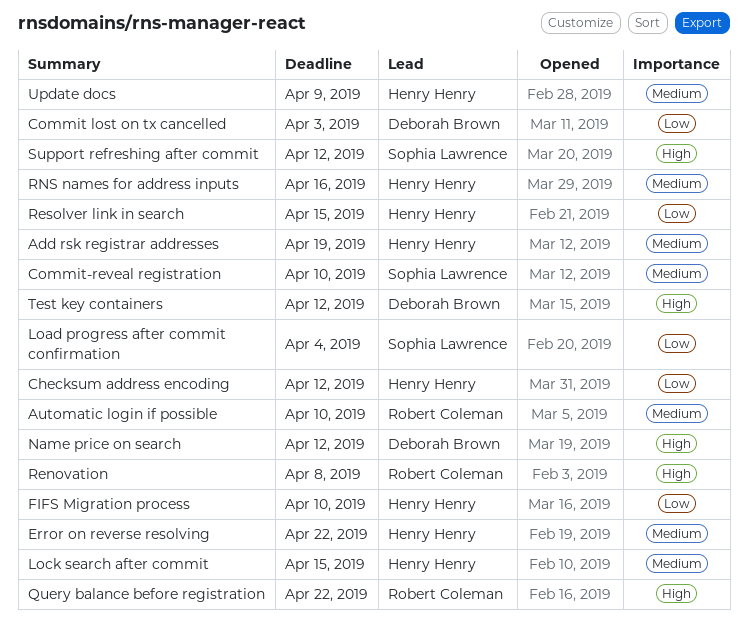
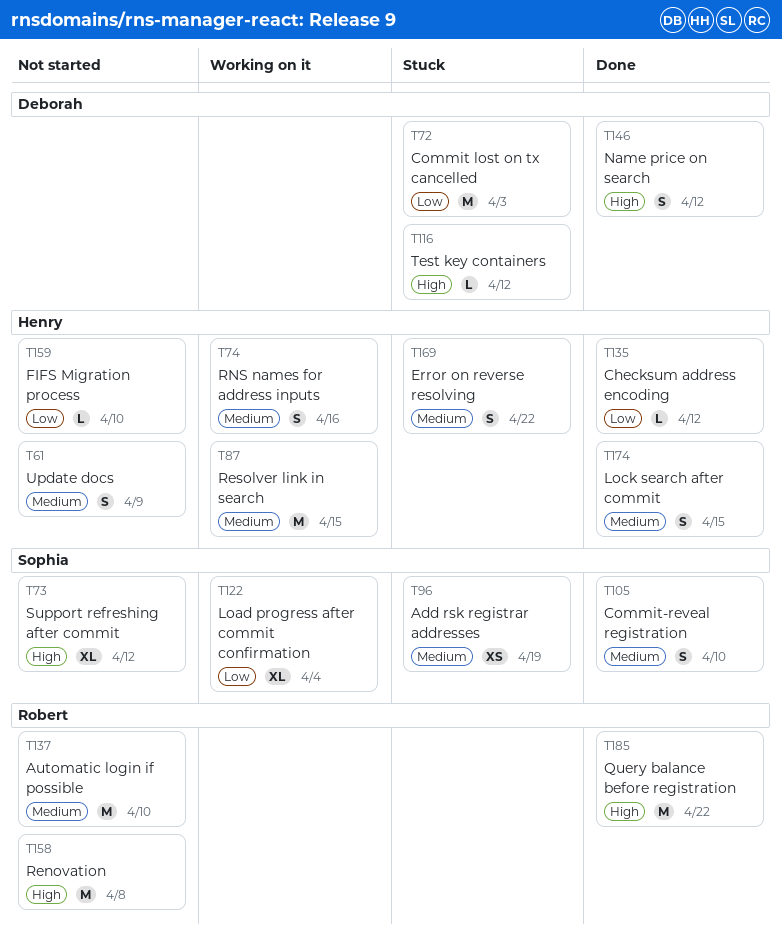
Add rsk registrar addresses, owner: Henry Henry -> Sophia Lawrence
Resolver link in search, priority: Low -> Medium

